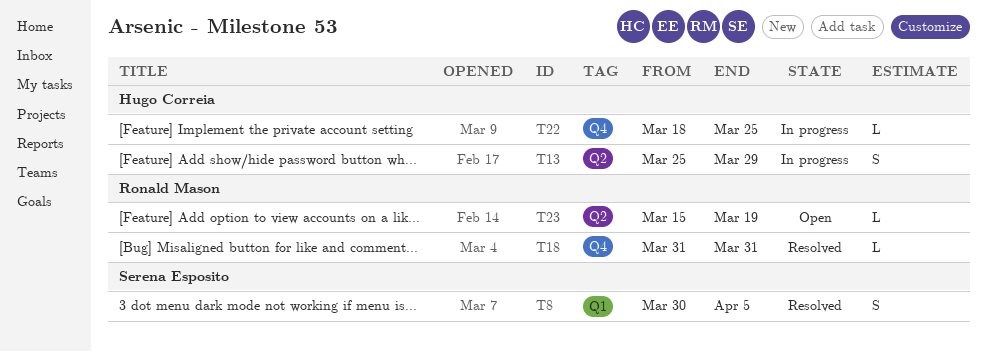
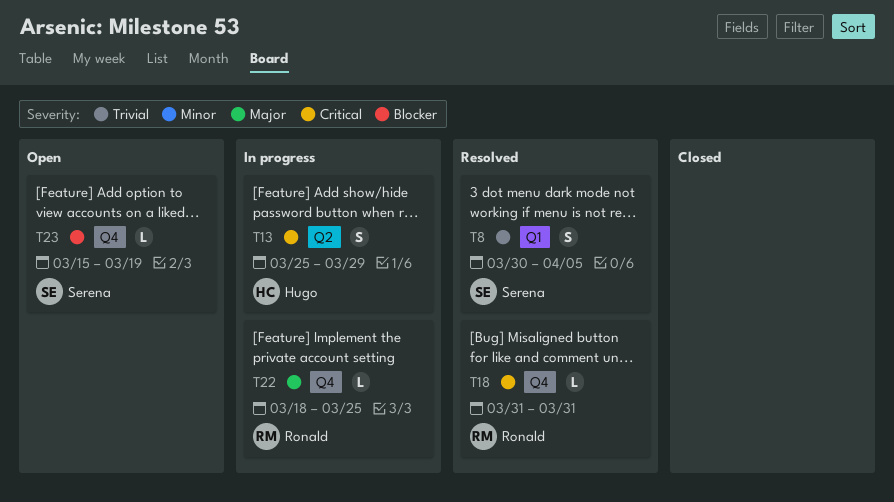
T22, owner: Hugo Correia -> Ronald Mason
T23, owner: Ronald Mason -> Serena Esposito
T23, label: Q2 -> Q4

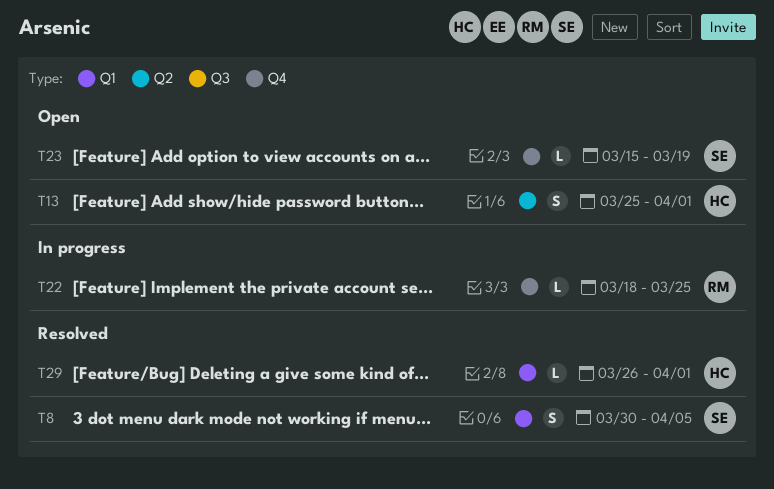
T13, status: In progress -> Open
T13, due: Mar 29 -> Apr 1
T18: present -> none
T29: none -> present

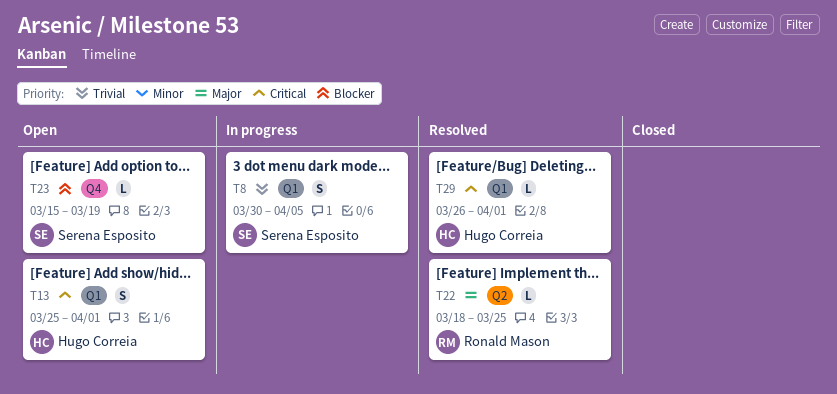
T8, status: Resolved -> In progress
T13, label: Q2 -> Q1
T22, status: In progress -> Resolved
T22, label: Q4 -> Q2

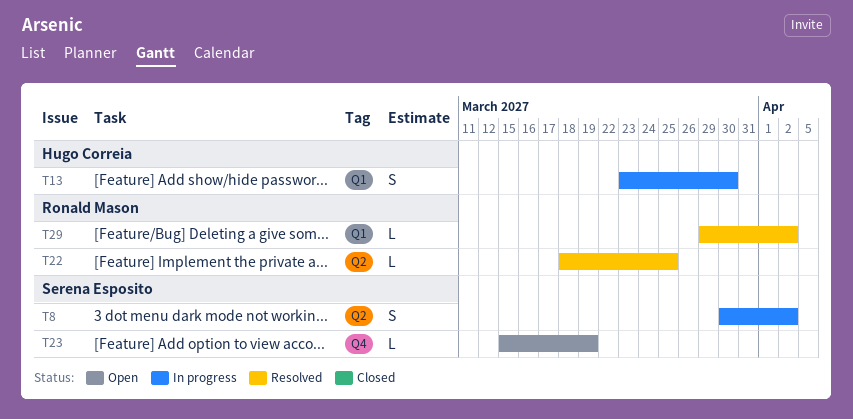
T8, label: Q1 -> Q2
T8, due: Apr 5 -> Apr 2
T13, status: Open -> In progress
T13, start: Mar 25 -> Mar 23
T13, due: Apr 1 -> Mar 30
T29, owner: Hugo Correia -> Ronald Mason
T29, start: Mar 26 -> Mar 29
T29, due: Apr 1 -> Apr 2

